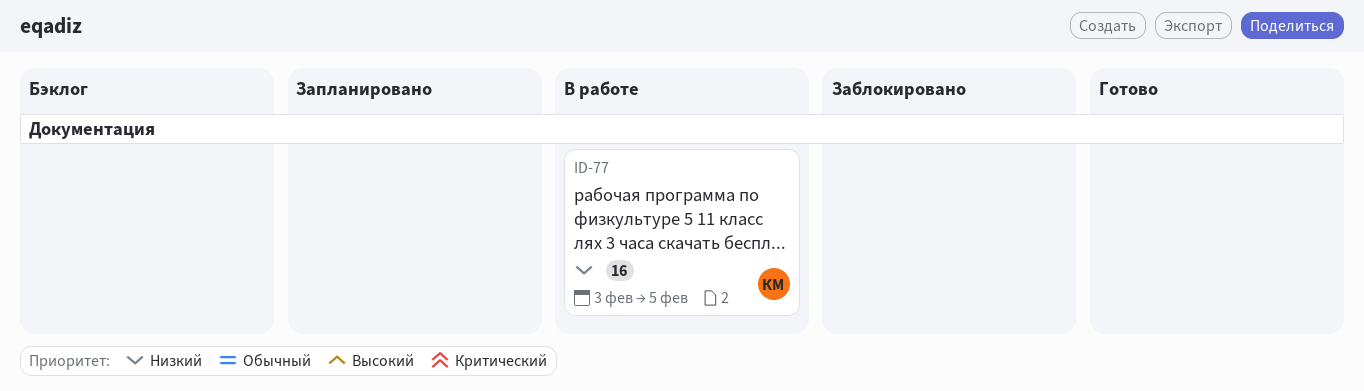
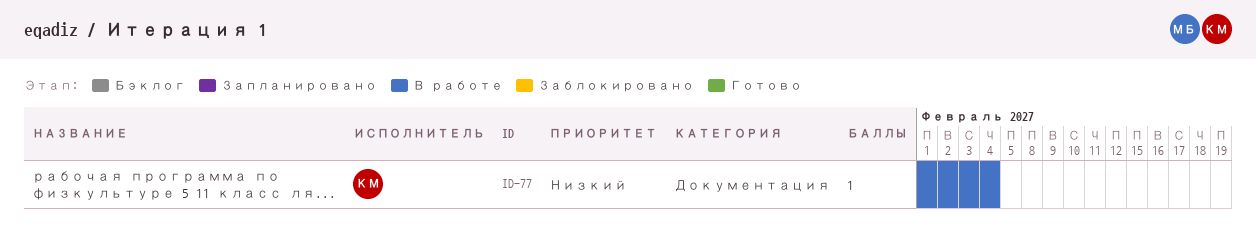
ID-77, estimate: 16 -> 1
ID-77, start: Feb 3 -> Feb 1
ID-77, due: Feb 5 -> Feb 4

